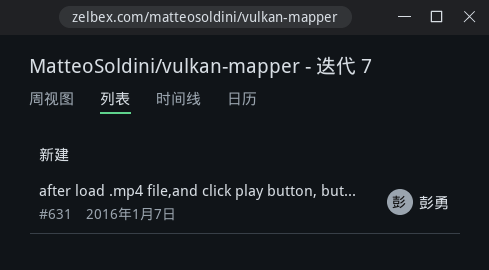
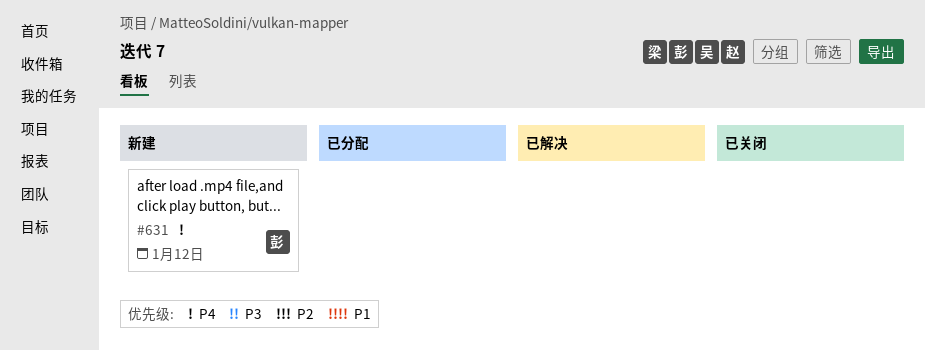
#631, due: Jan 7 -> Jan 12

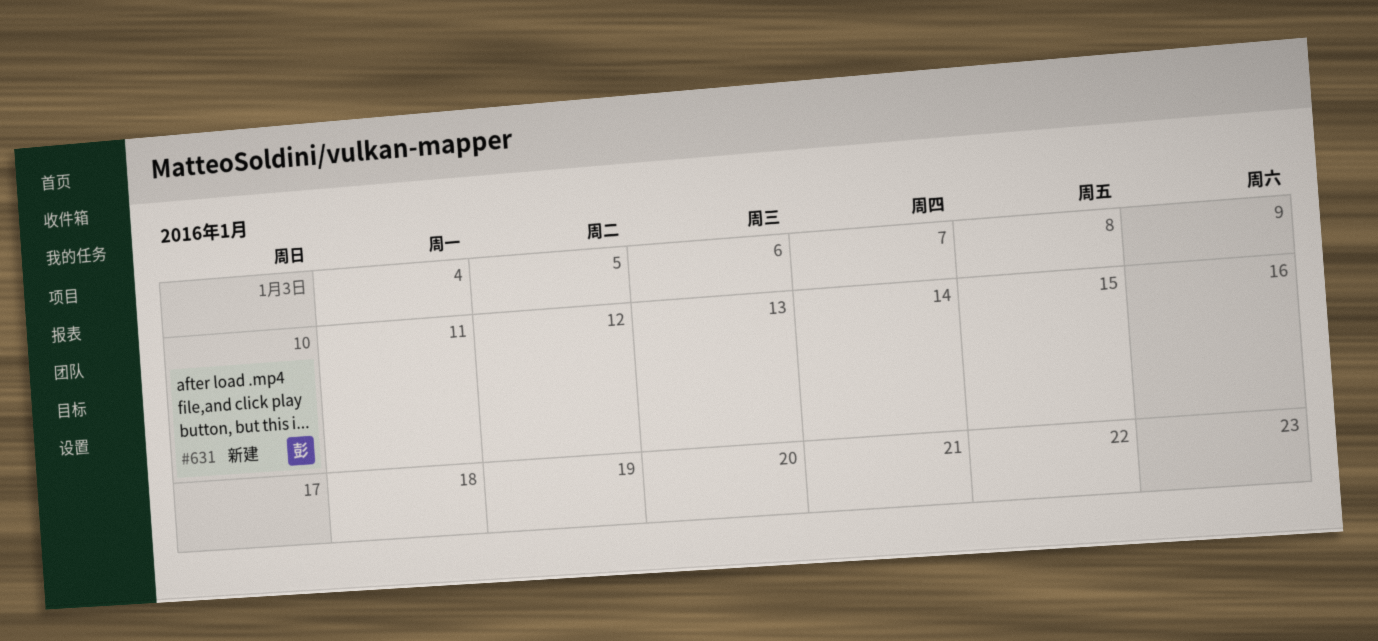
#631, due: Jan 12 -> Jan 10

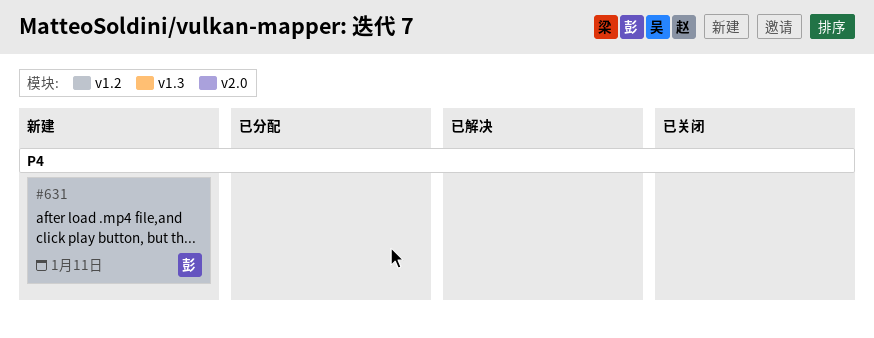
#631, due: Jan 10 -> Jan 11

